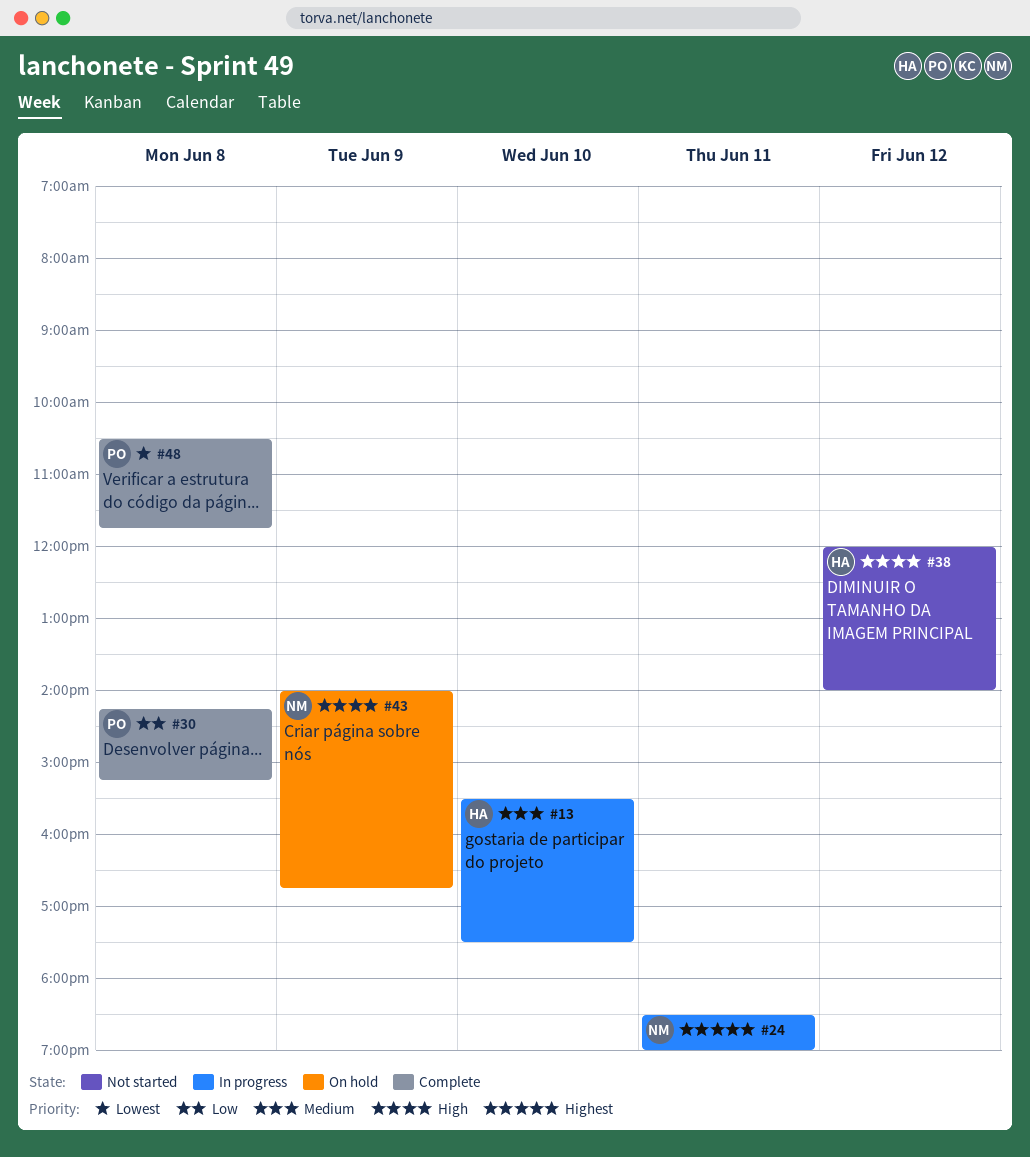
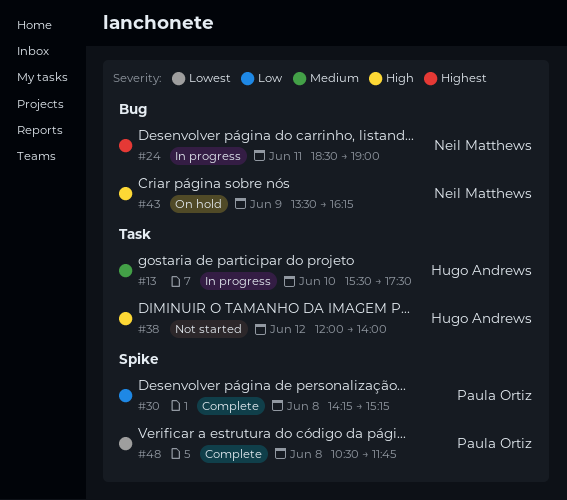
#43, begins: 14:00 -> 13:30
#43, ends: 16:45 -> 16:15

